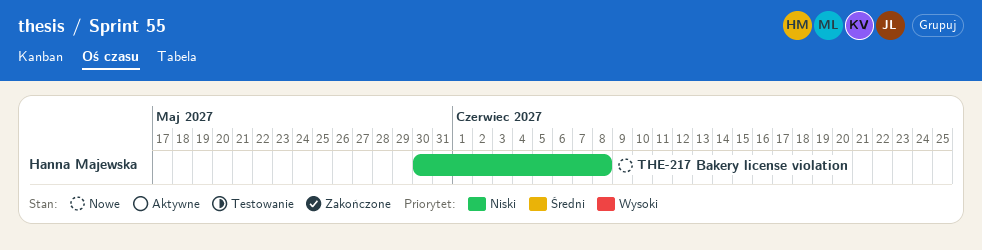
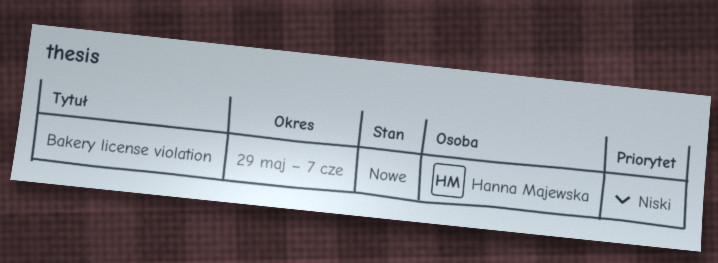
Bakery license violation, start: May 30 -> May 29
Bakery license violation, due: Jun 8 -> Jun 7

